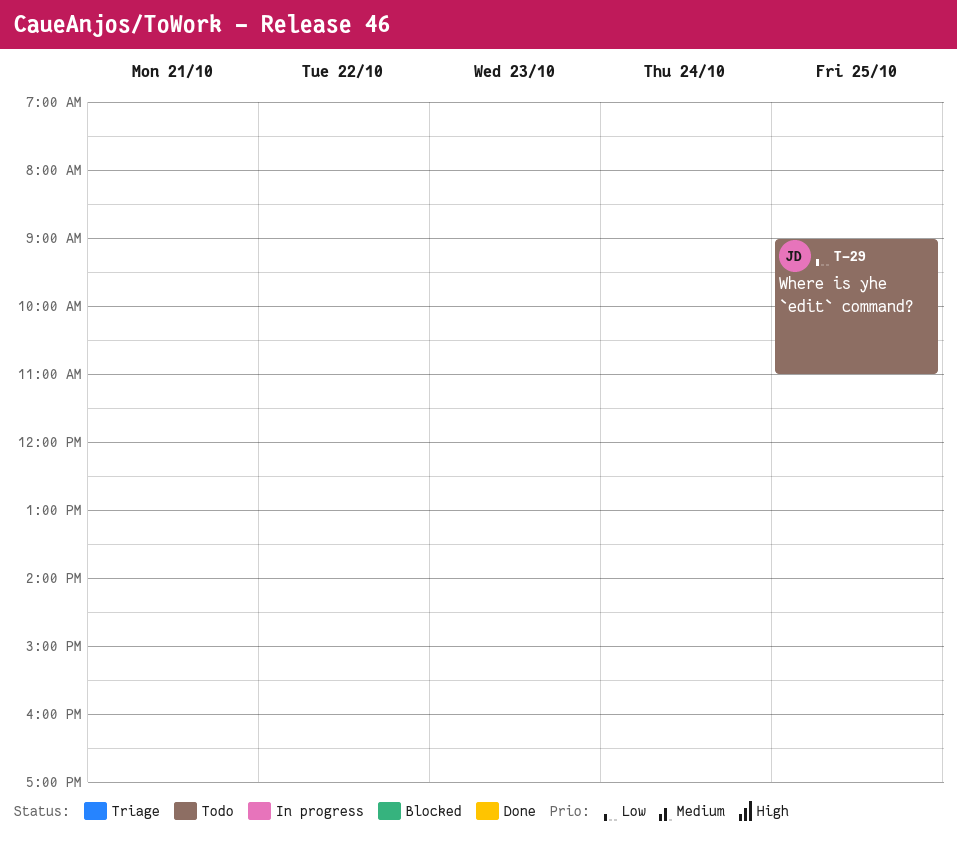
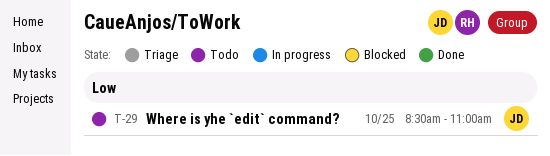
T-29, begins: 09:00 -> 08:30

